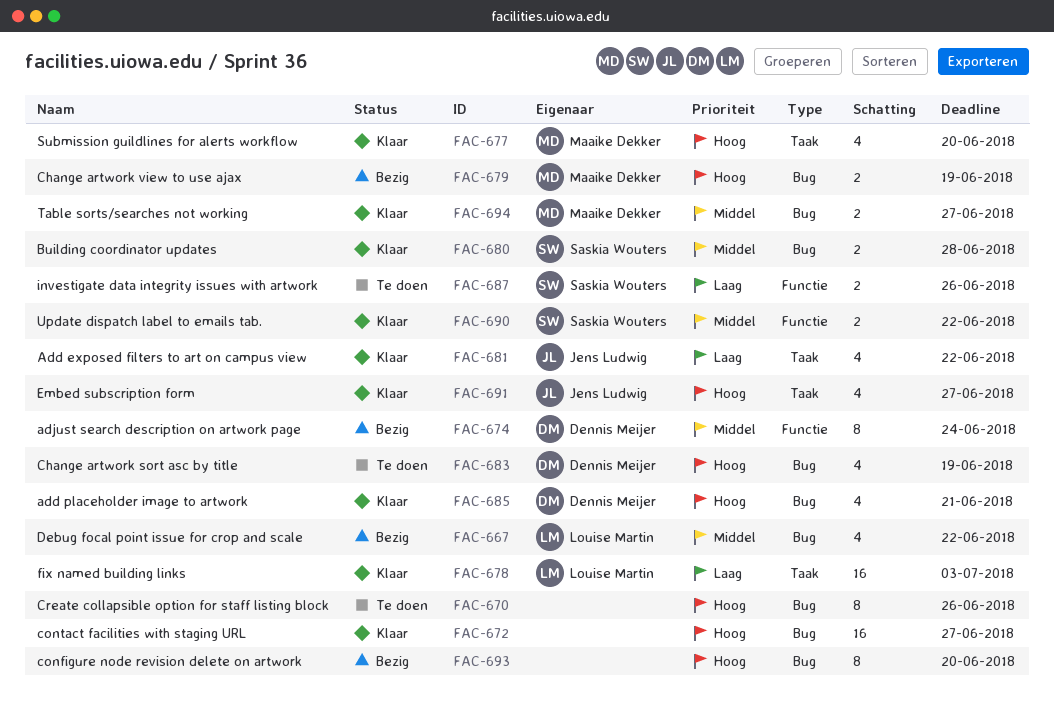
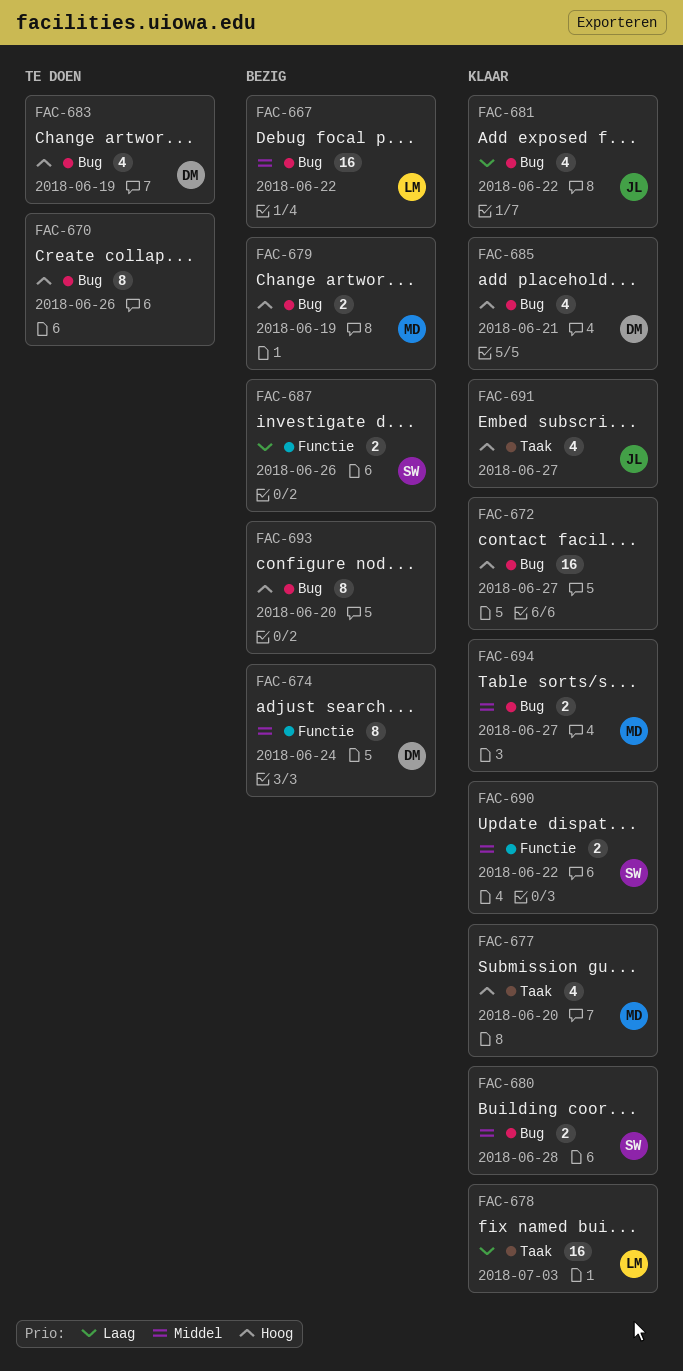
FAC-667, estimate: 4 -> 16
FAC-681, label: Taak -> Bug
FAC-687, status: Te doen -> Bezig

